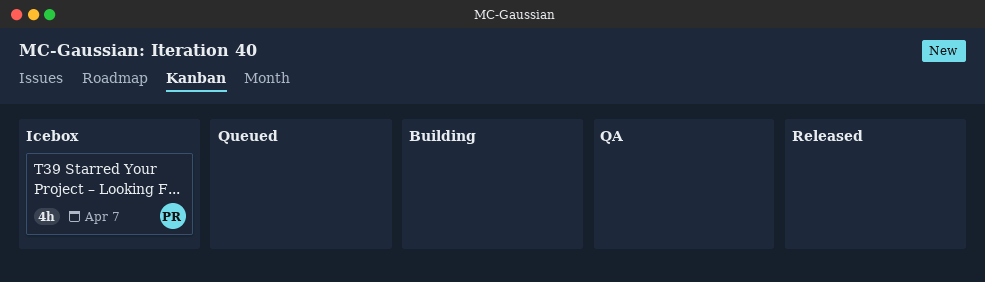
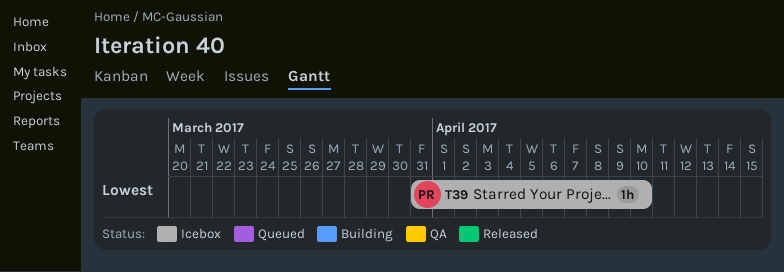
T39, estimate: 4h -> 1h
T39, due: Apr 7 -> Apr 10

